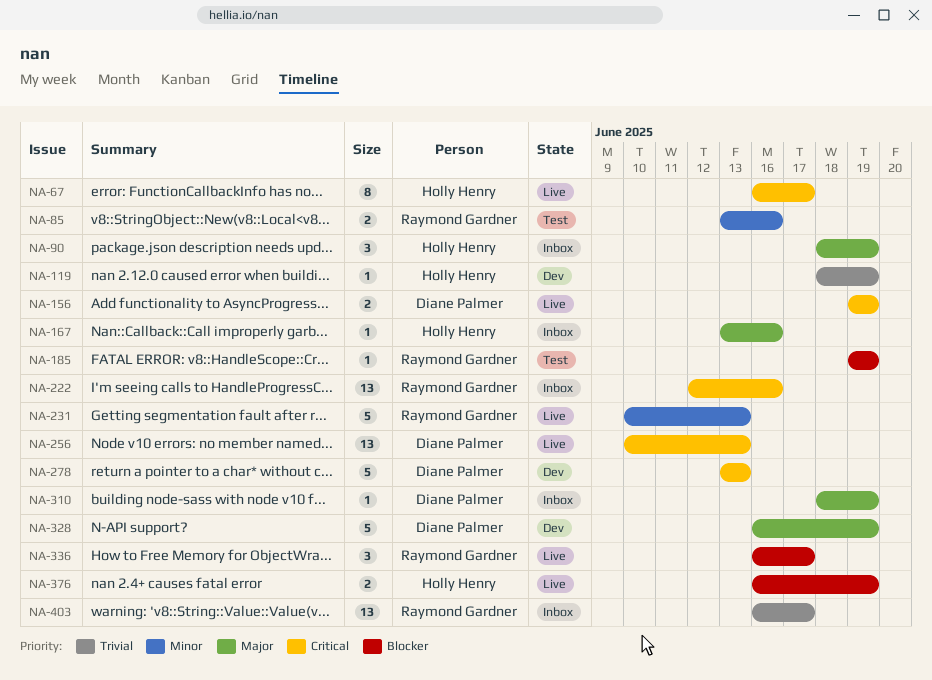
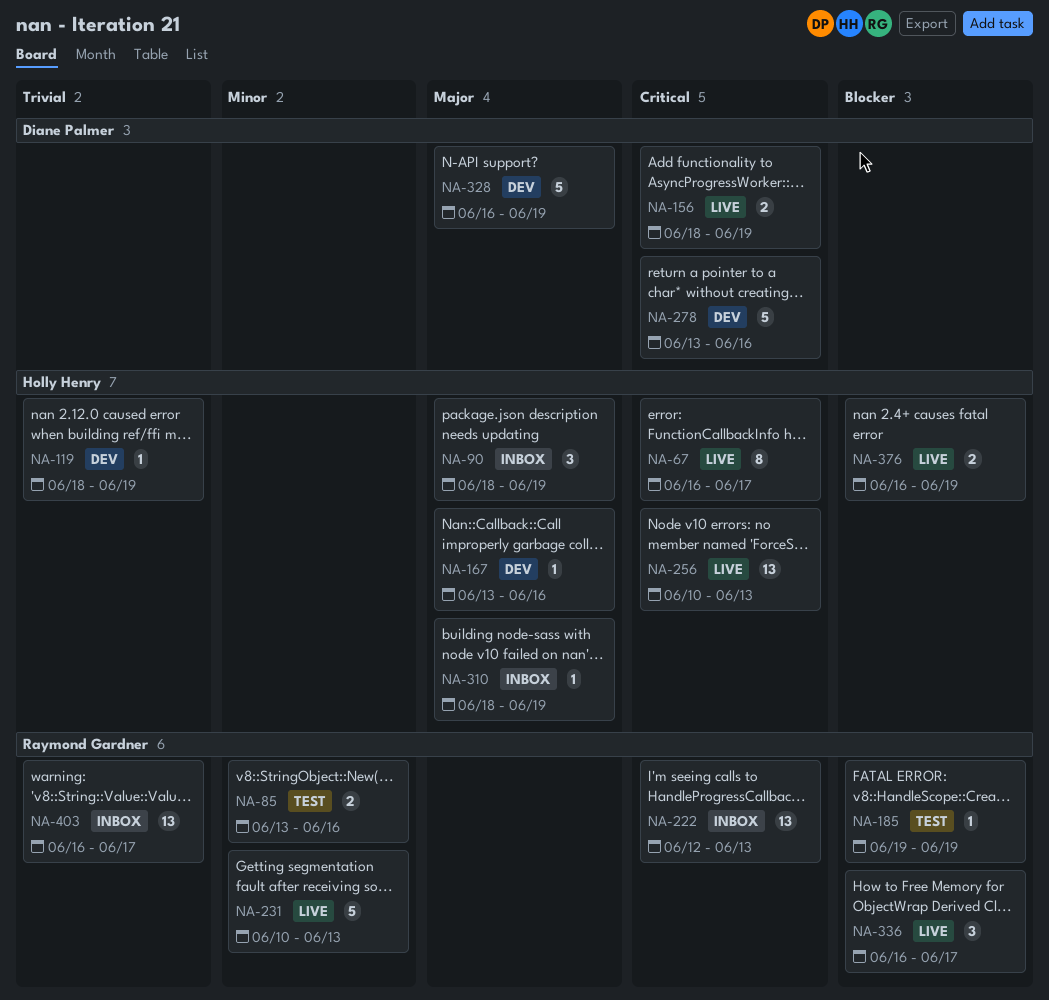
NA-156, start: Jun 19 -> Jun 18
NA-167, status: Inbox -> Dev
NA-222, due: Jun 16 -> Jun 13
NA-256, owner: Diane Palmer -> Holly Henry
NA-278, due: Jun 13 -> Jun 16
NA-310, owner: Diane Palmer -> Holly Henry

